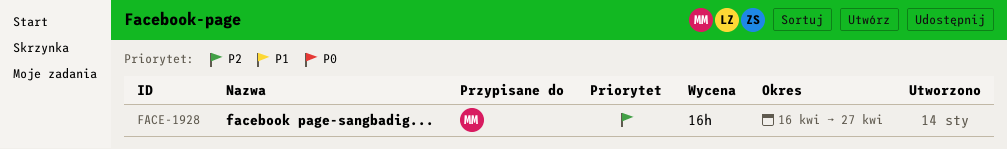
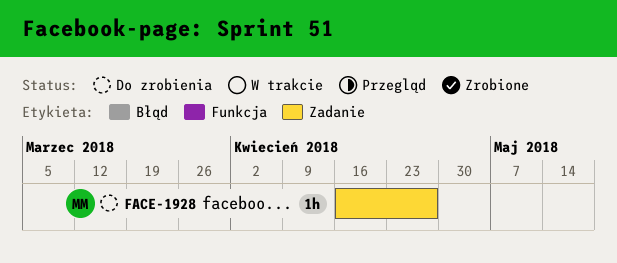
FACE-1928, estimate: 16h -> 1h

